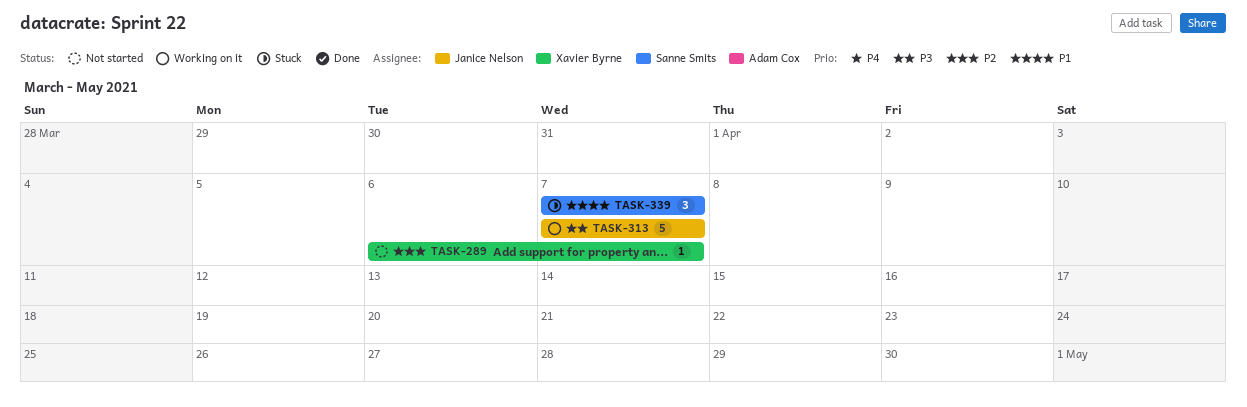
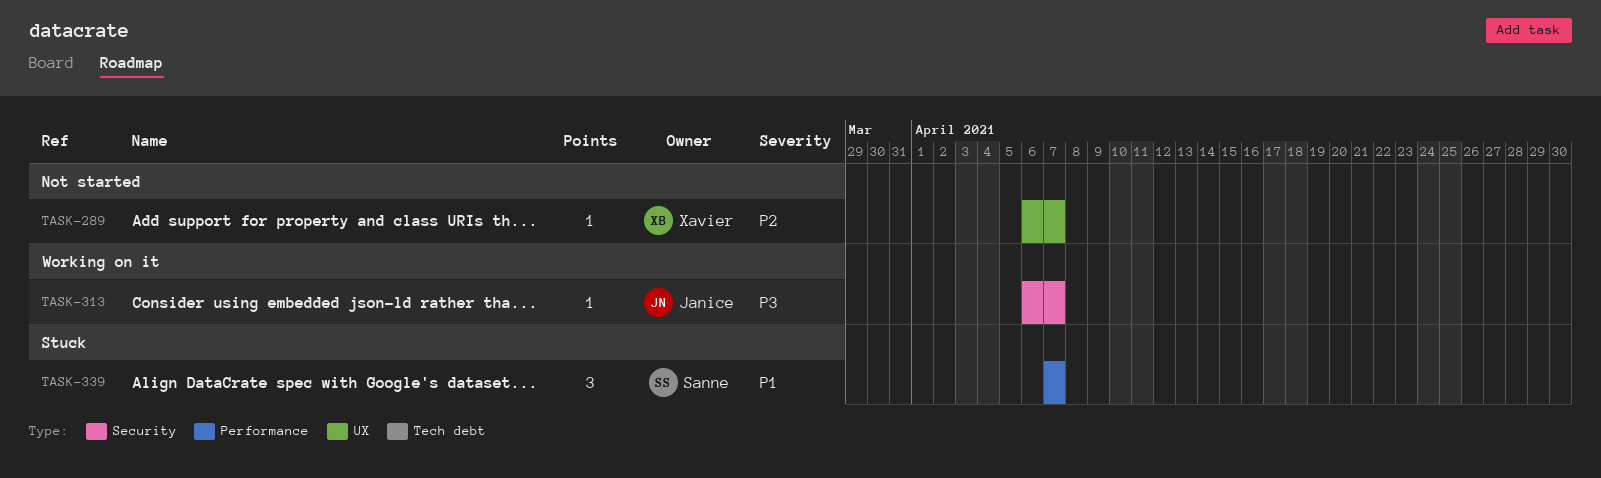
TASK-313, estimate: 5 -> 1
TASK-313, start: Apr 7 -> Apr 6

